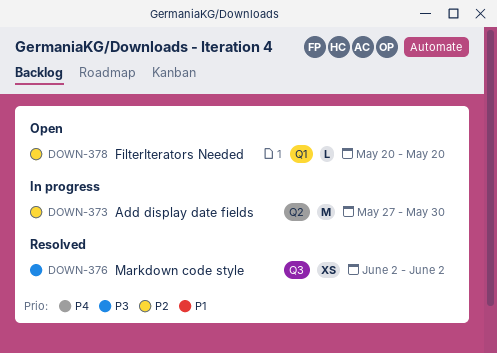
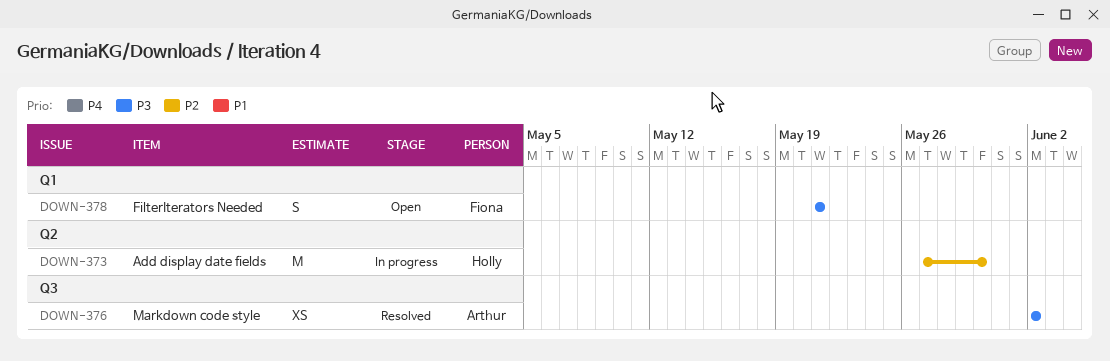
DOWN-378, priority: P2 -> P3
DOWN-378, estimate: L -> S
DOWN-378, start: May 20 -> May 21
DOWN-378, due: May 20 -> May 21

